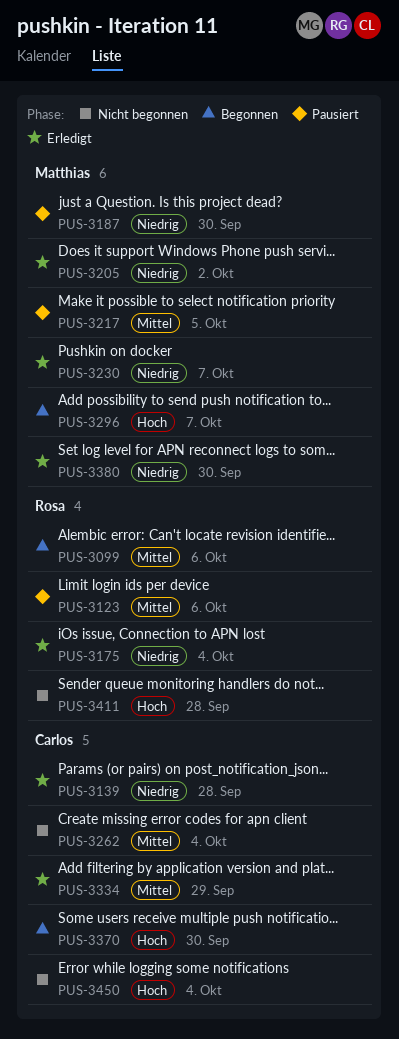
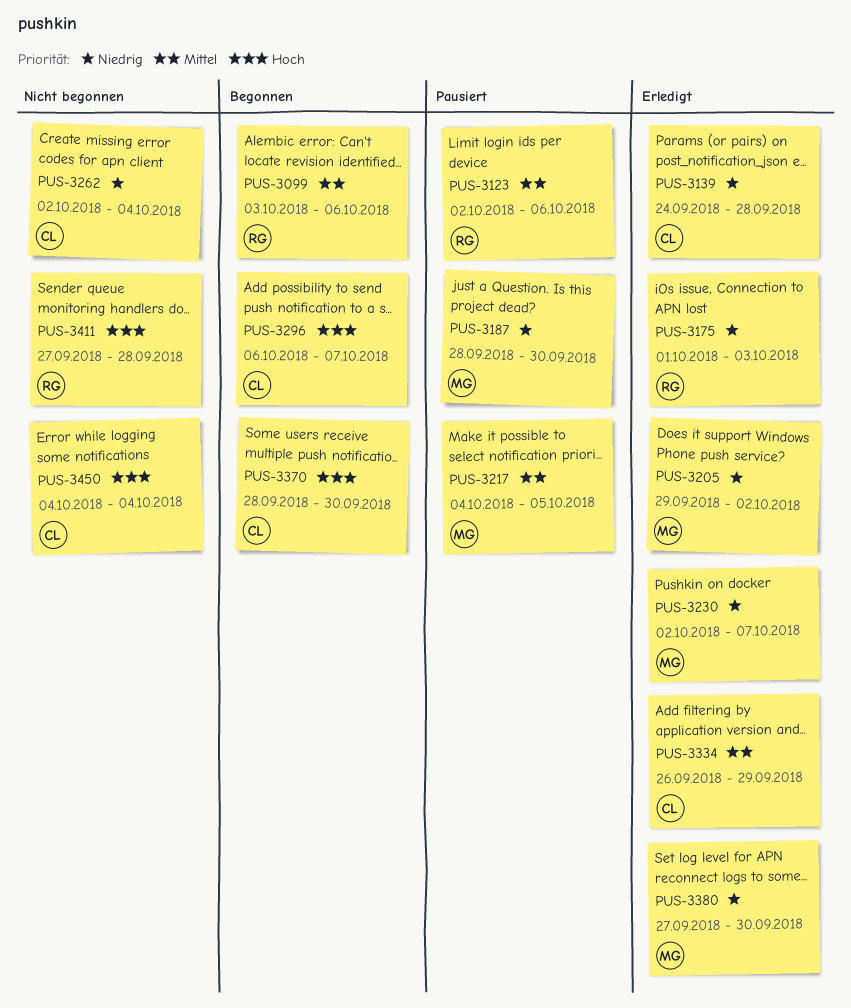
PUS-3175, due: Oct 4 -> Oct 3
PUS-3262, priority: Mittel -> Niedrig
PUS-3296, owner: Matthias -> Carlos

